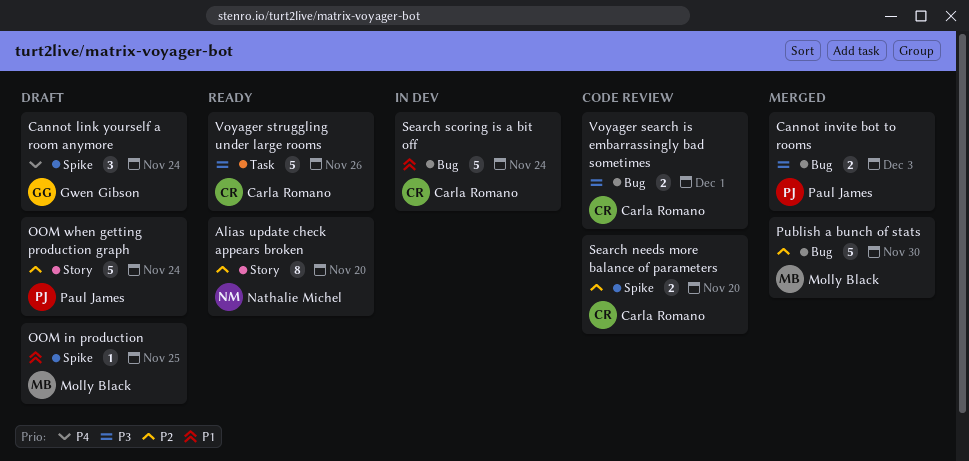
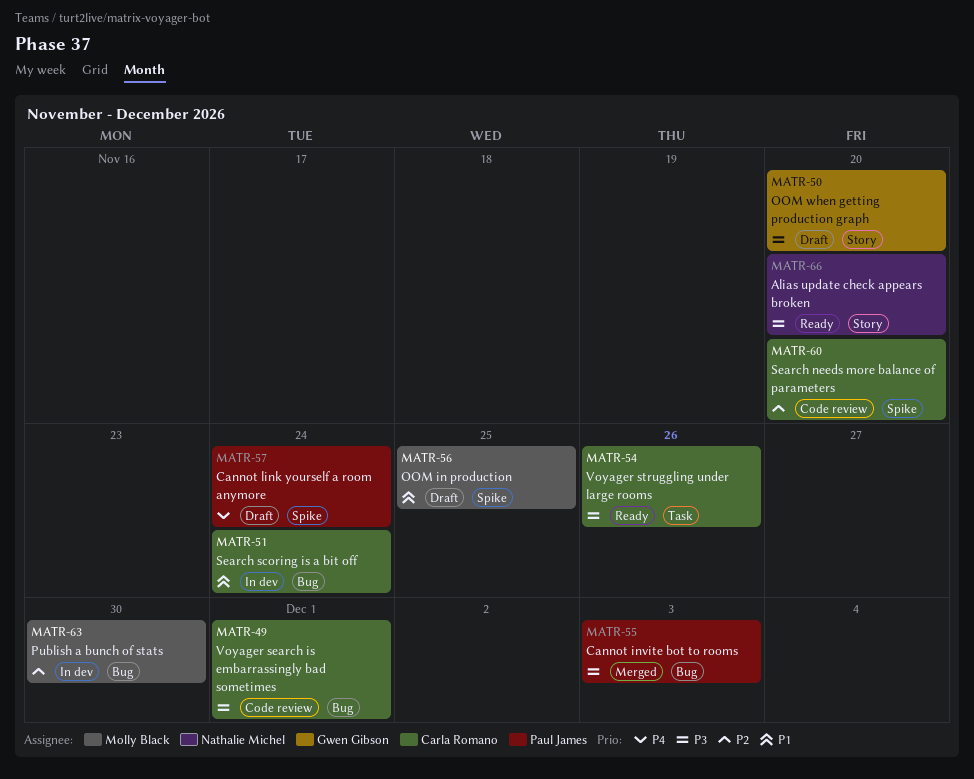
Alias update check appears broken, priority: P2 -> P3
Cannot link yourself a room anymore, owner: Gwen Gibson -> Paul James
OOM when getting production graph, owner: Paul James -> Gwen Gibson
OOM when getting production graph, priority: P2 -> P3
OOM when getting production graph, due: Nov 24 -> Nov 20
Publish a bunch of stats, status: Merged -> In dev

